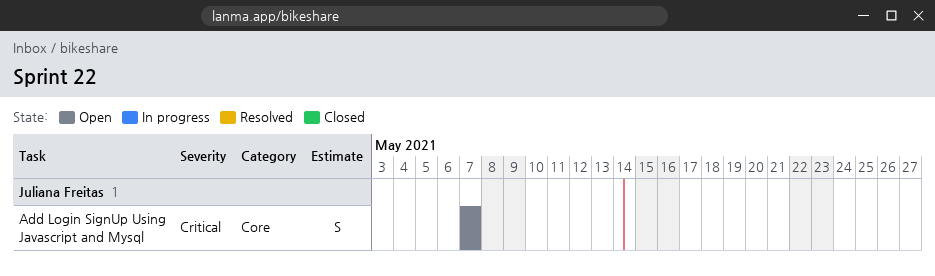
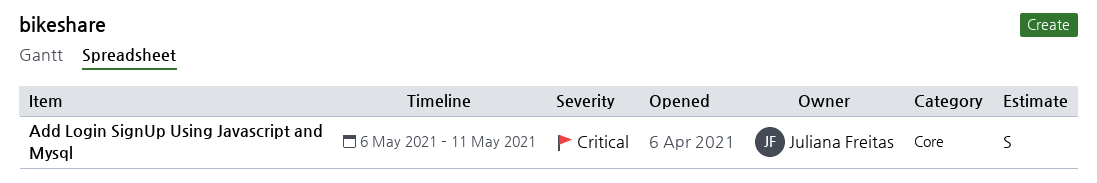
Add Login SignUp Using Javascript and Mysql, start: May 7 -> May 6
Add Login SignUp Using Javascript and Mysql, due: May 7 -> May 11

